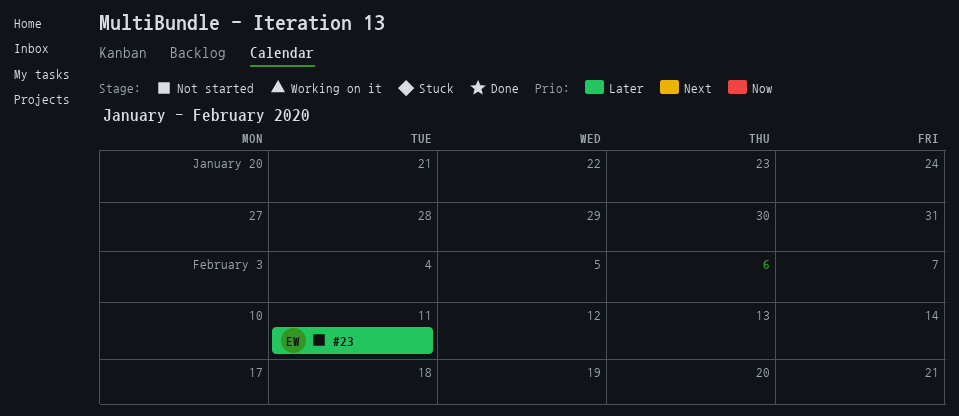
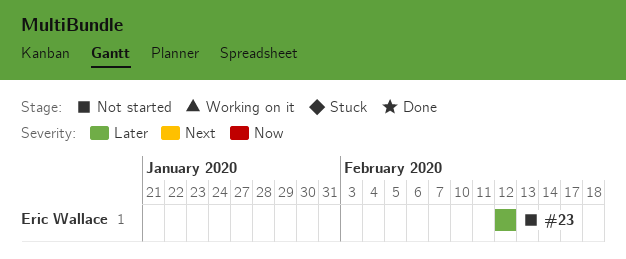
#23, start: Feb 11 -> Feb 12
#23, due: Feb 11 -> Feb 12

